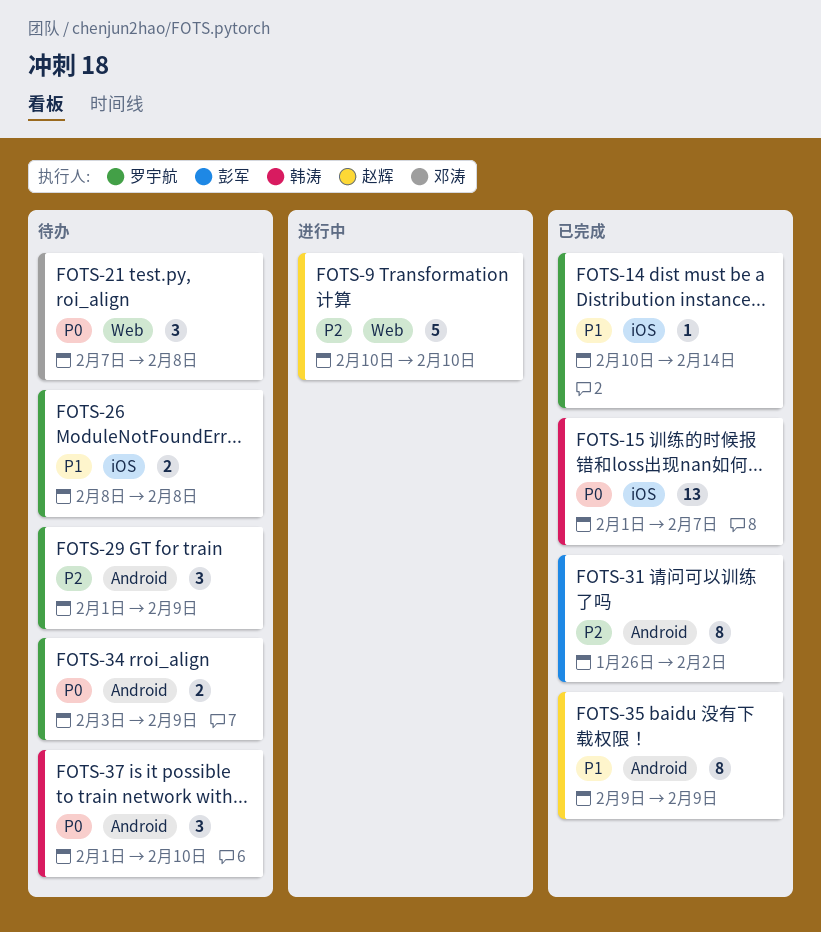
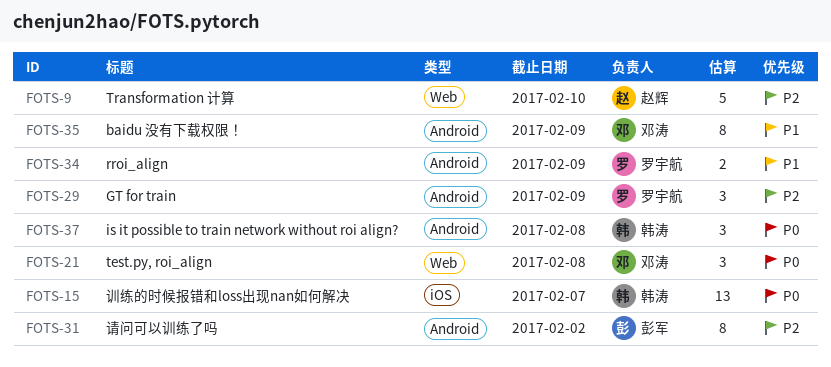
FOTS-14: present -> none
FOTS-26: present -> none
FOTS-34, priority: P0 -> P1
FOTS-35, owner: 赵辉 -> 邓涛
FOTS-37, due: Feb 10 -> Feb 8

